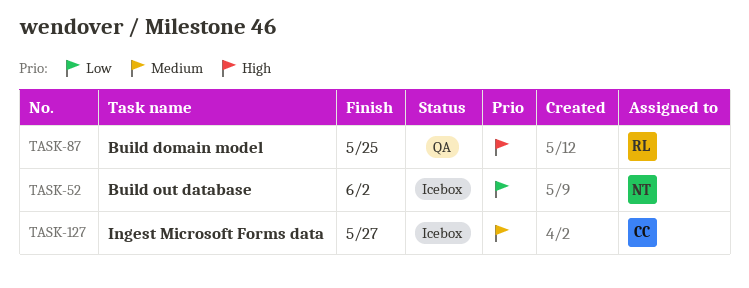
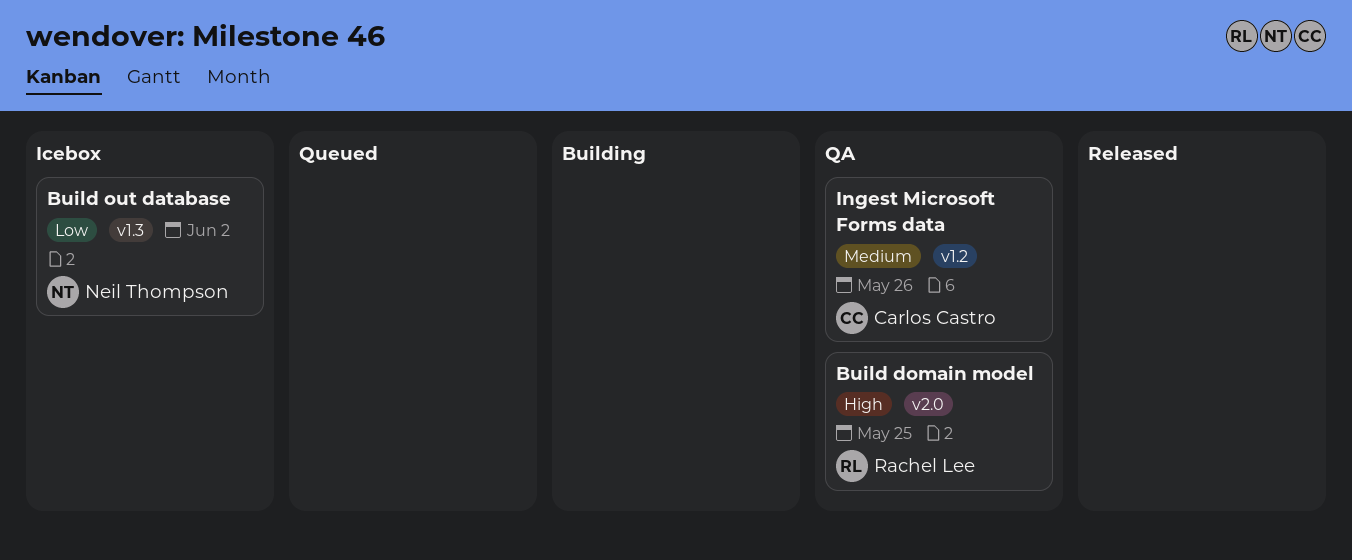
Ingest Microsoft Forms data, status: Icebox -> QA
Ingest Microsoft Forms data, due: May 27 -> May 26

